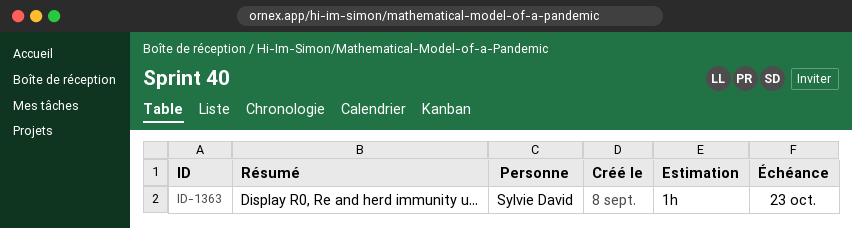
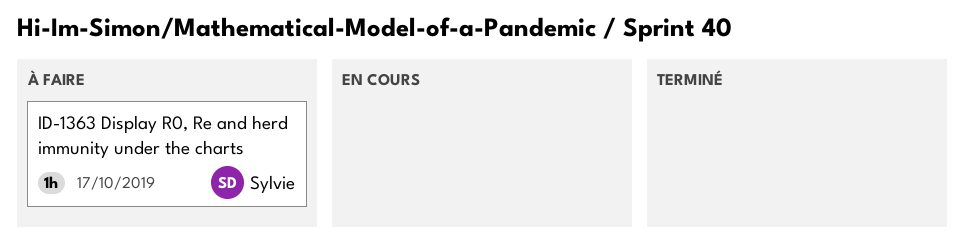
ID-1363, due: Oct 23 -> Oct 17

